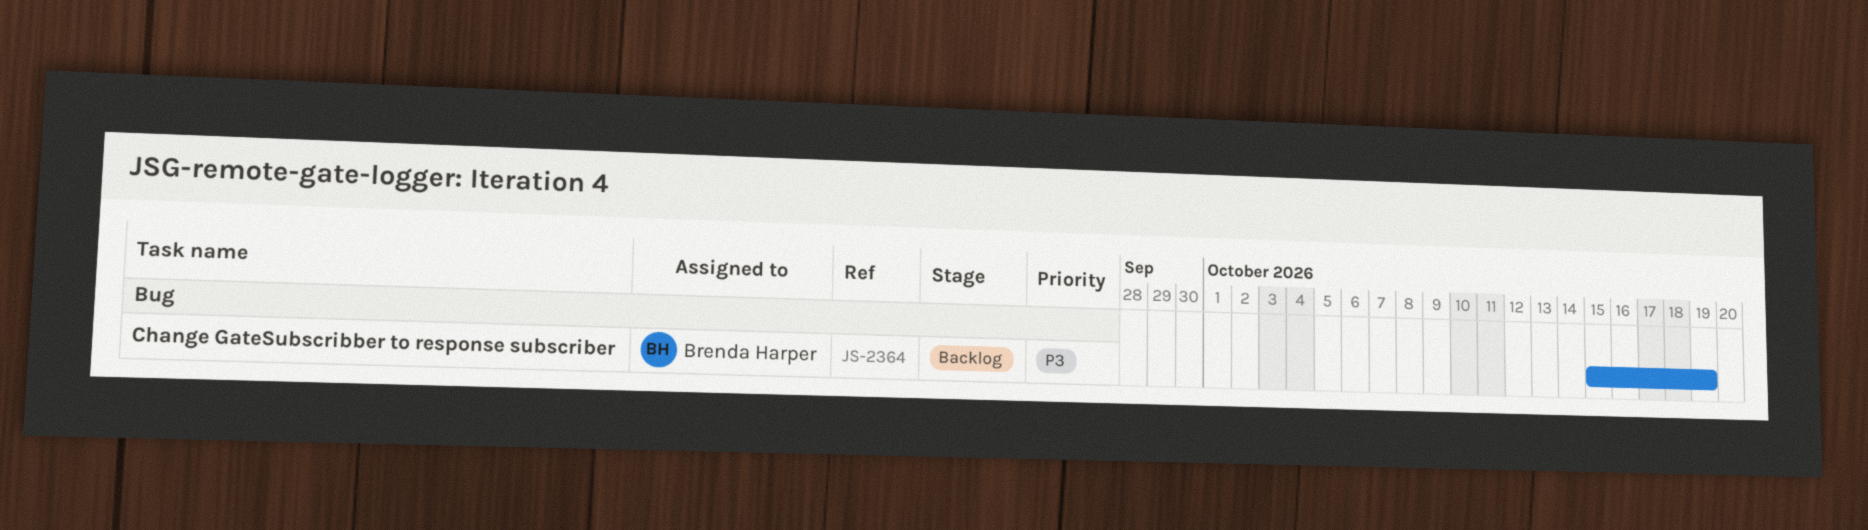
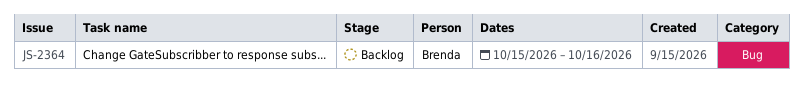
JS-2364, due: Oct 19 -> Oct 16

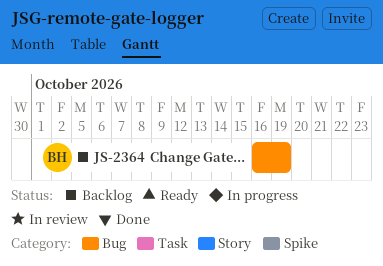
JS-2364, start: Oct 15 -> Oct 16
JS-2364, due: Oct 16 -> Oct 19

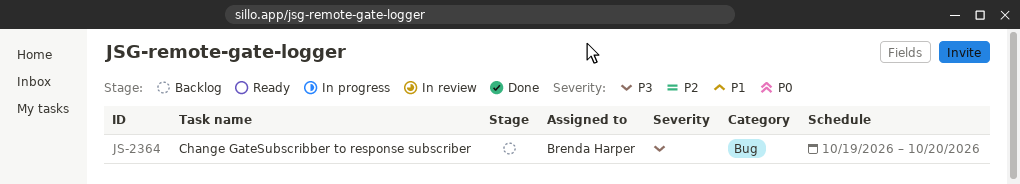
JS-2364, start: Oct 16 -> Oct 19
JS-2364, due: Oct 19 -> Oct 20

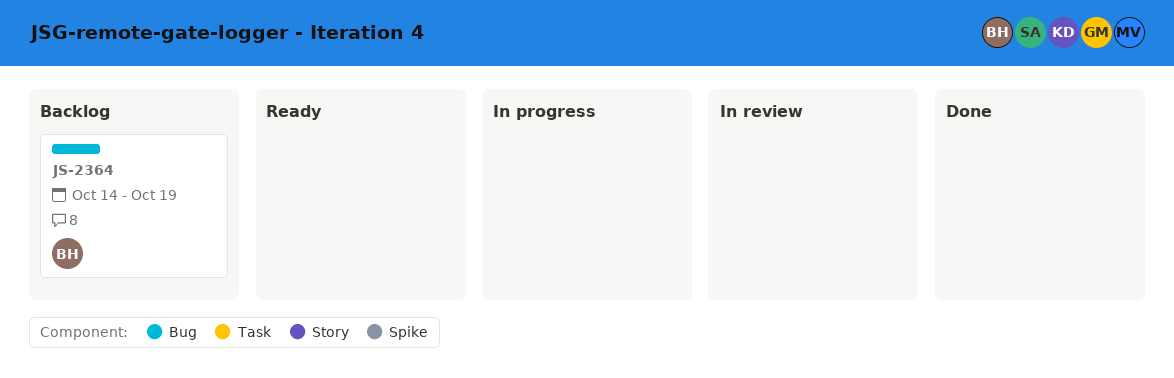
JS-2364, start: Oct 19 -> Oct 14
JS-2364, due: Oct 20 -> Oct 19

